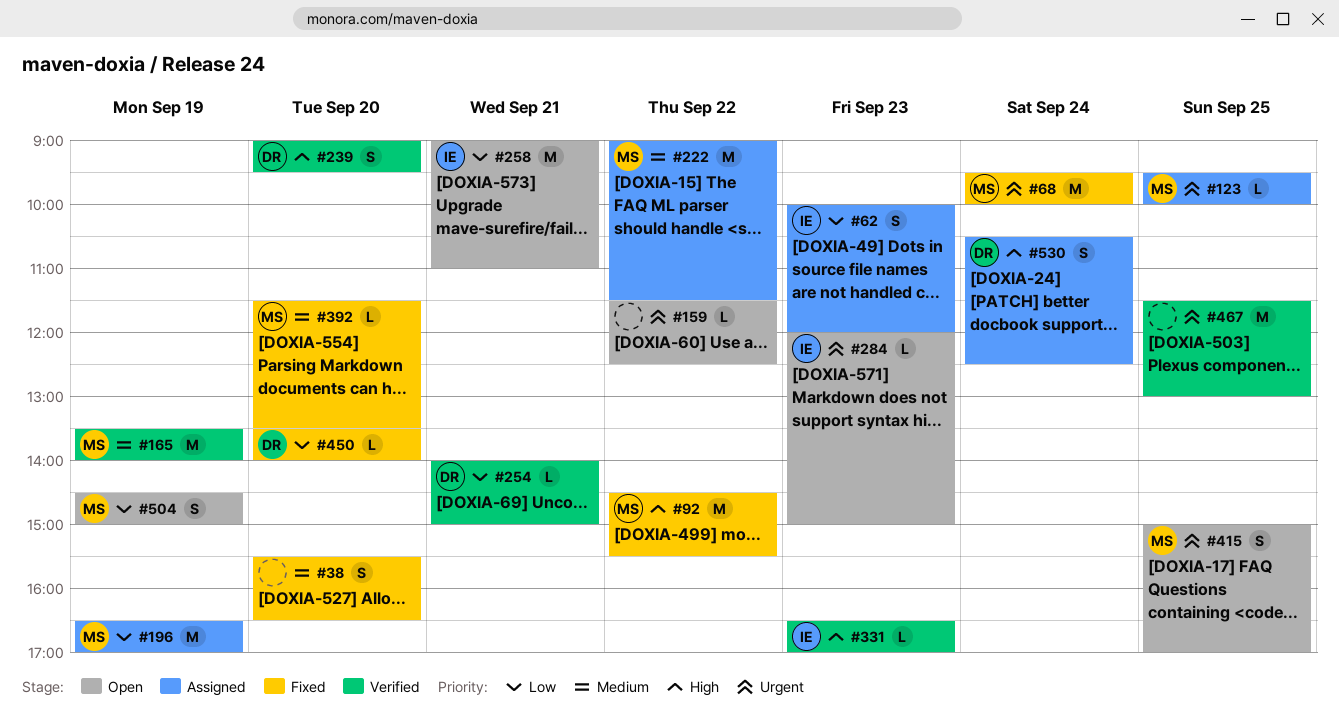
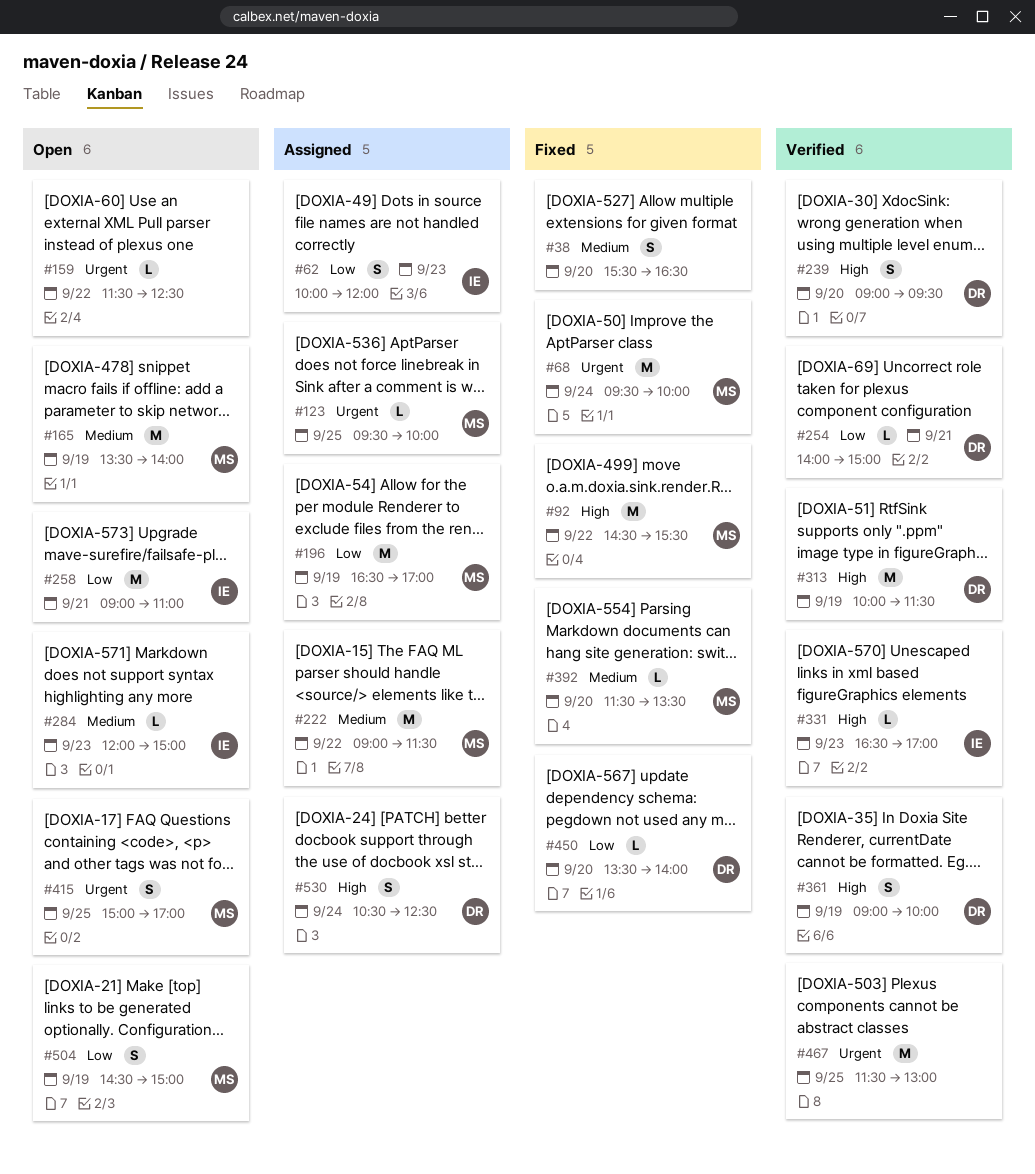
#165, status: Verified -> Open
#284, priority: Urgent -> Medium
#313: none -> present
#361: none -> present

